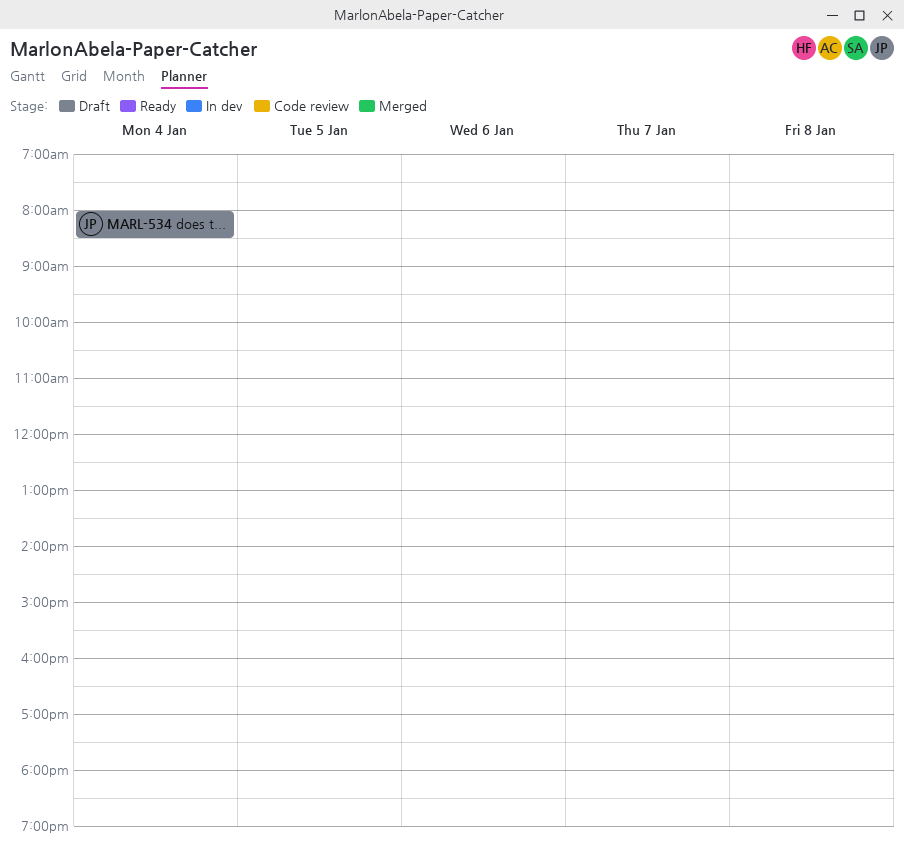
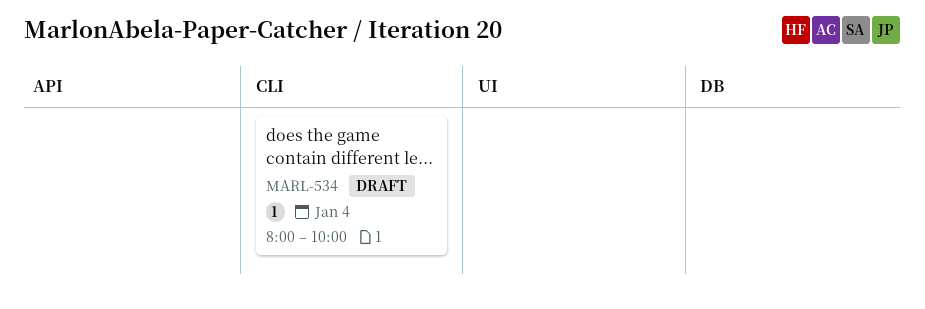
MARL-534, ends: 08:30 -> 10:00

